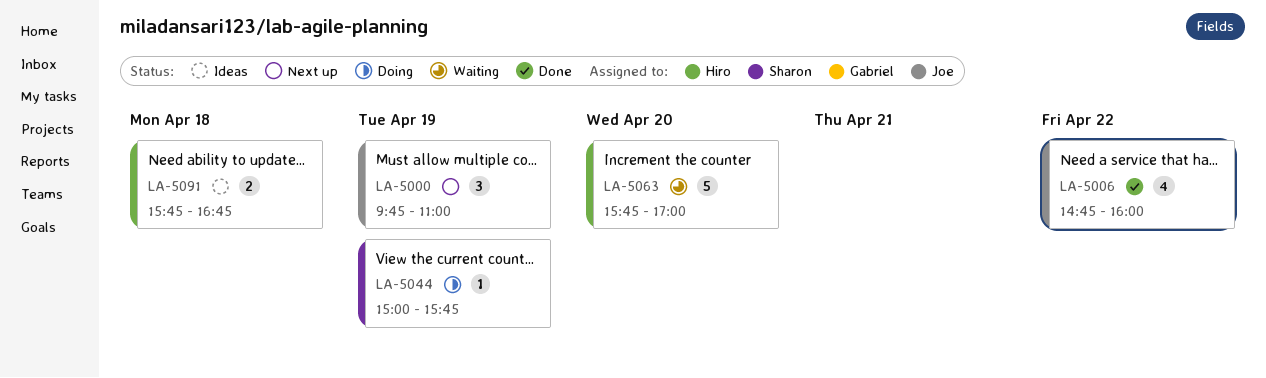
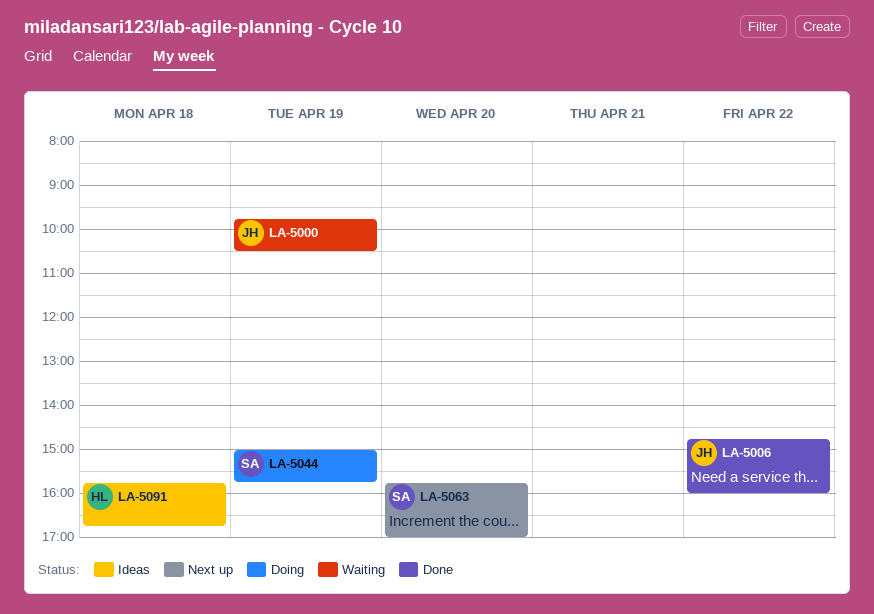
LA-5000, status: Next up -> Waiting
LA-5000, ends: 11:00 -> 10:30
LA-5063, status: Waiting -> Next up
LA-5063, owner: Hiro -> Sharon

